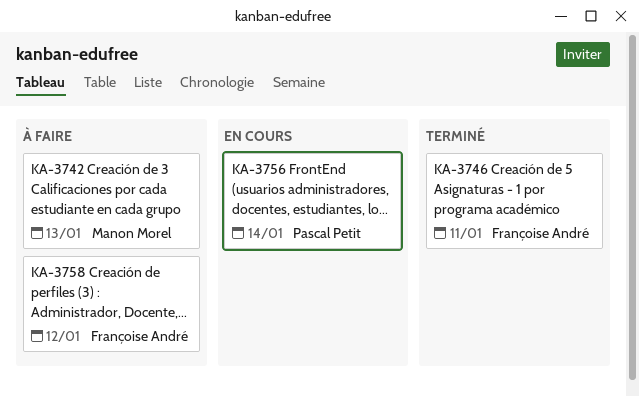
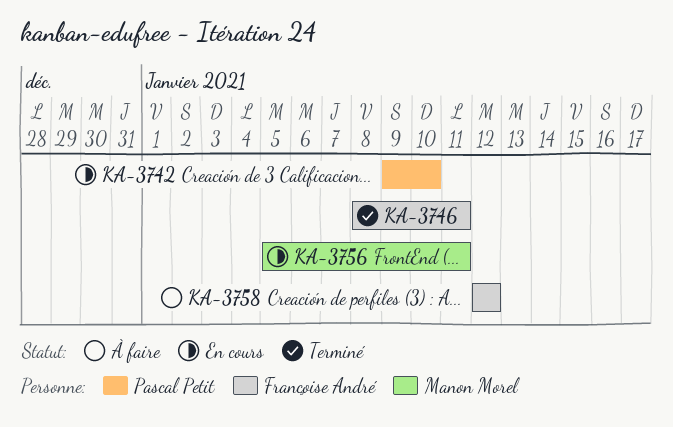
KA-3742, status: À faire -> En cours
KA-3742, owner: Manon Morel -> Pascal Petit
KA-3742, due: Jan 13 -> Jan 10
KA-3756, owner: Pascal Petit -> Manon Morel
KA-3756, due: Jan 14 -> Jan 11

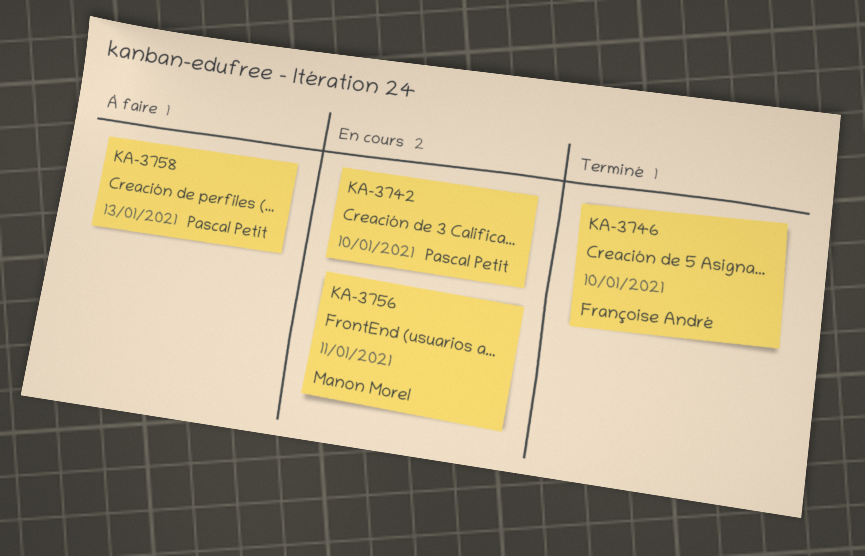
KA-3746, due: Jan 11 -> Jan 10
KA-3758, owner: Françoise André -> Pascal Petit
KA-3758, due: Jan 12 -> Jan 13

